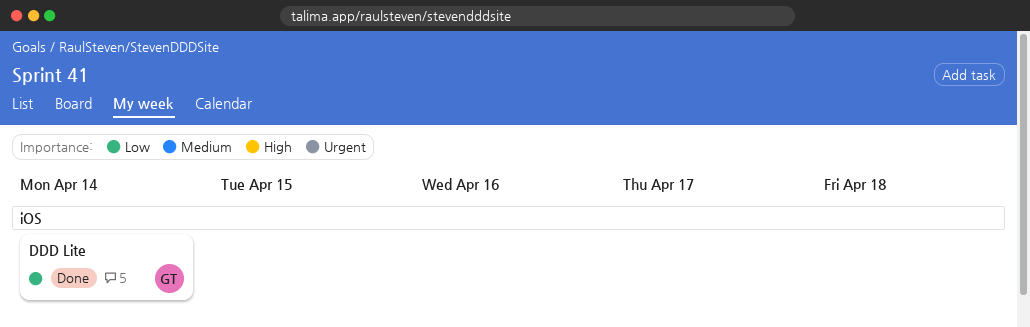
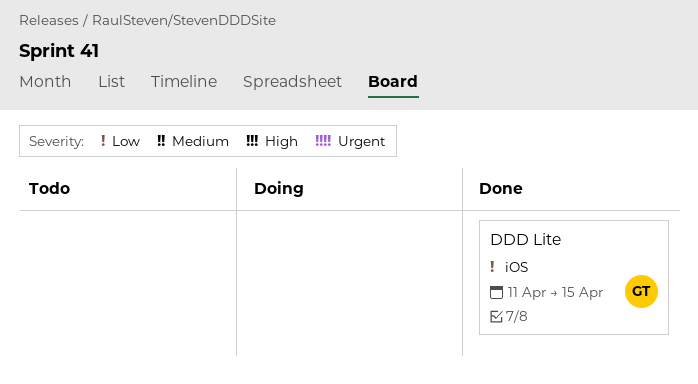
DDD Lite, due: Apr 14 -> Apr 15

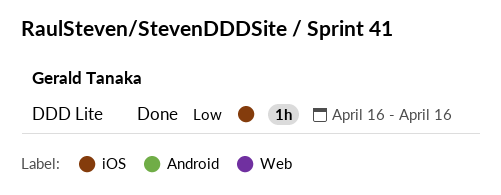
DDD Lite, start: Apr 11 -> Apr 16
DDD Lite, due: Apr 15 -> Apr 16

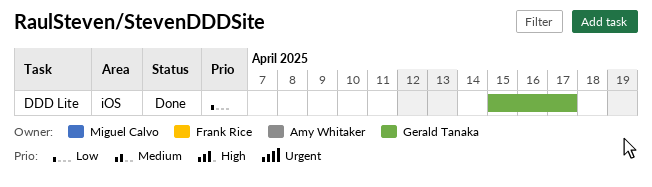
DDD Lite, start: Apr 16 -> Apr 15
DDD Lite, due: Apr 16 -> Apr 17

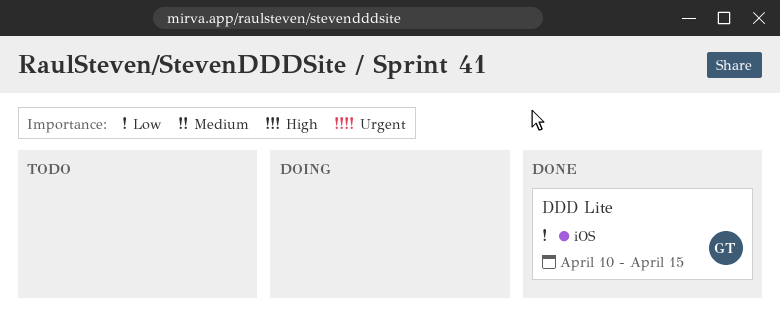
DDD Lite, start: Apr 15 -> Apr 10
DDD Lite, due: Apr 17 -> Apr 15

